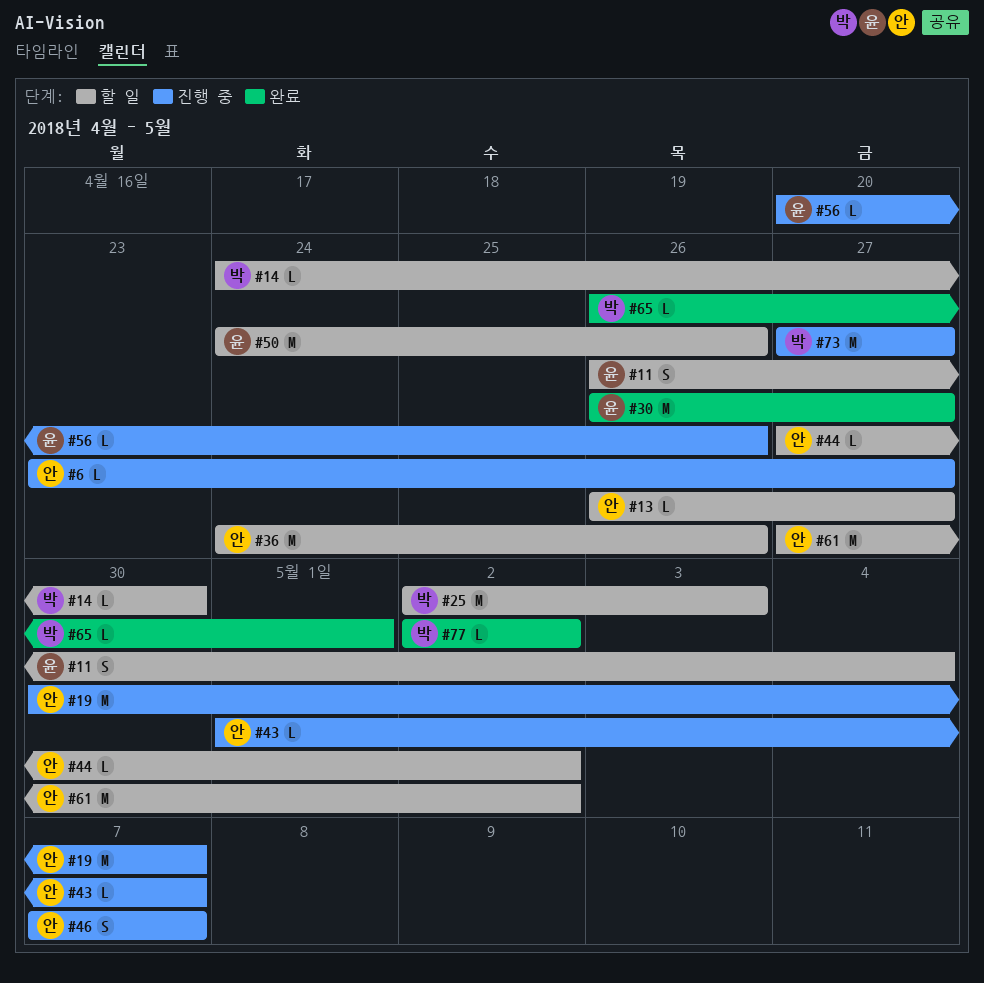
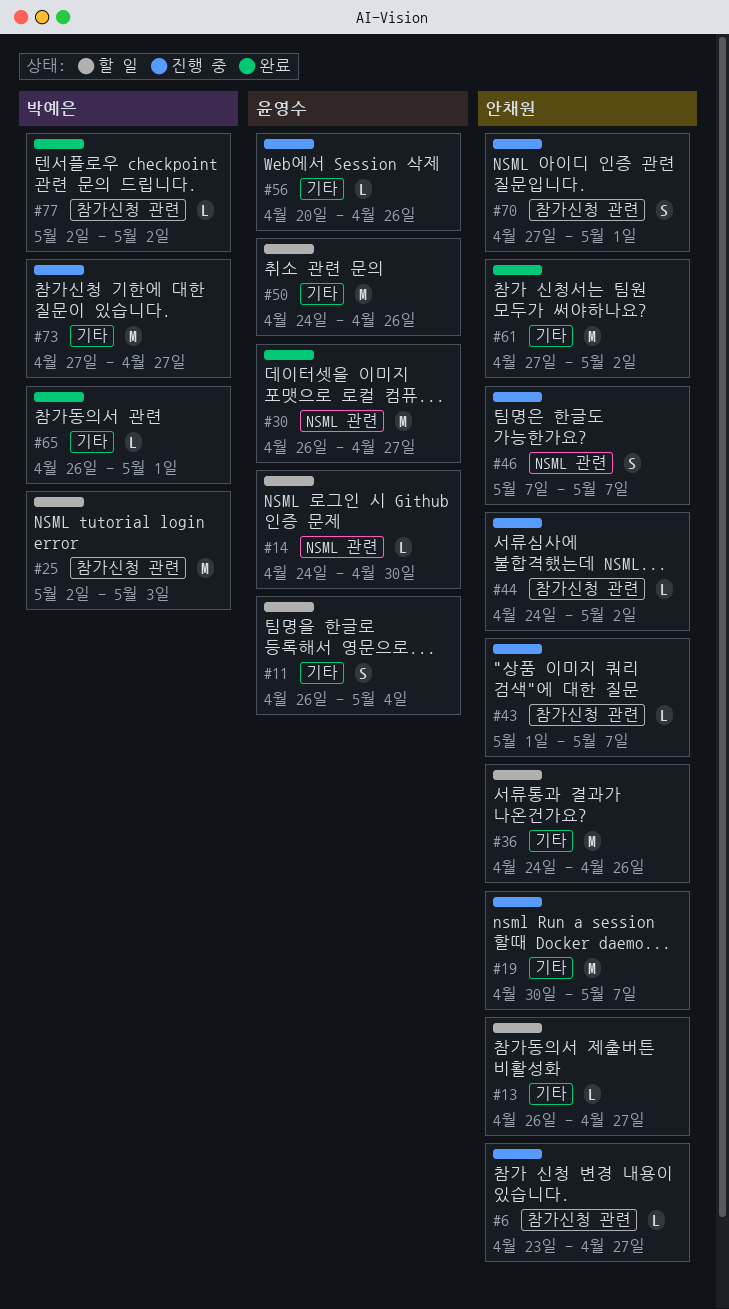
#14, owner: 박예은 -> 윤영수
#44, status: 할 일 -> 진행 중
#44, start: Apr 27 -> Apr 24
#61, status: 할 일 -> 완료
#70: none -> present

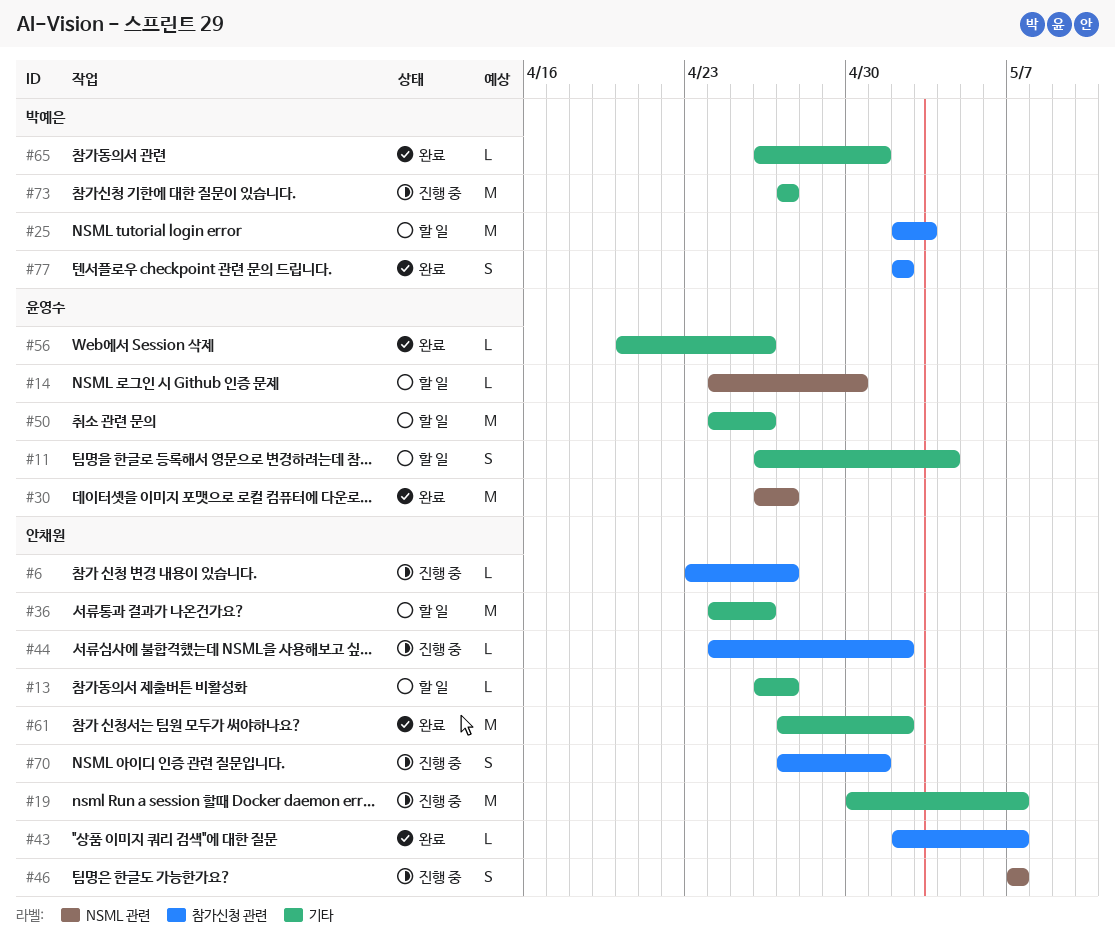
#43, status: 진행 중 -> 완료
#43, start: May 1 -> May 2
#56, status: 진행 중 -> 완료
#77, estimate: L -> S

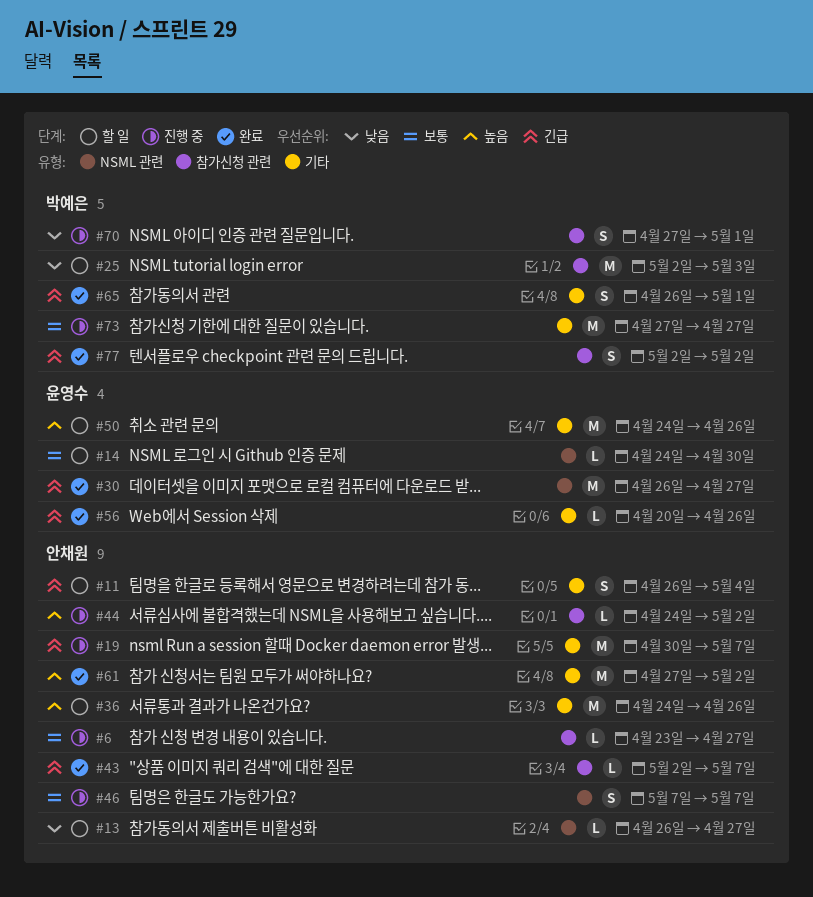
#11, owner: 윤영수 -> 안채원
#13, label: 기타 -> NSML 관련
#65, estimate: L -> S
#70, owner: 안채원 -> 박예은

